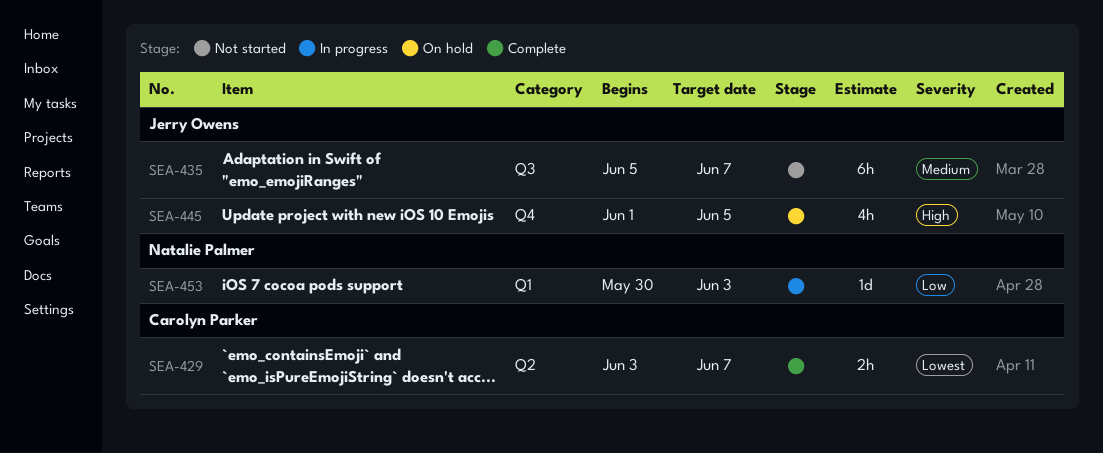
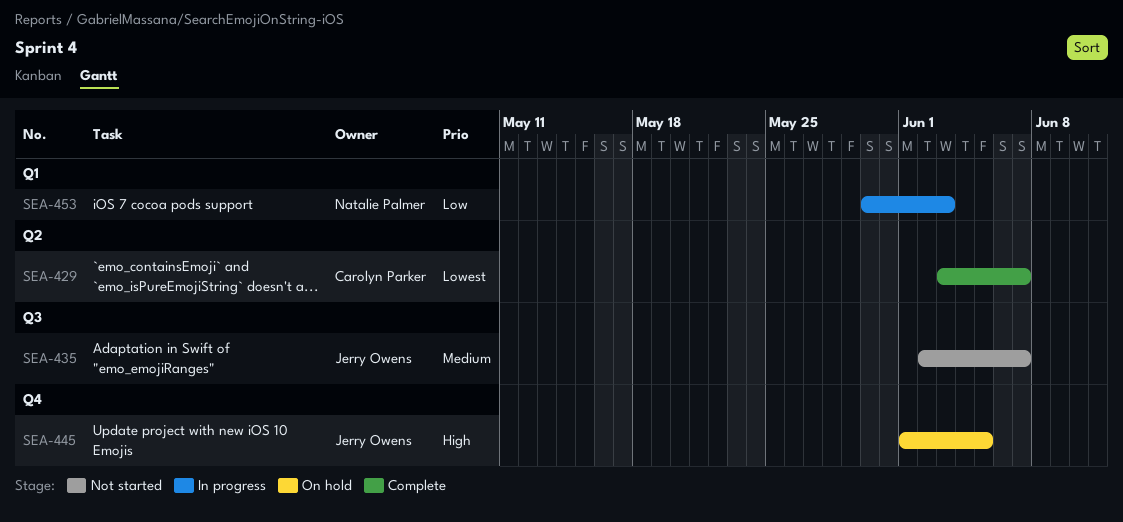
SEA-435, start: Jun 5 -> Jun 2

